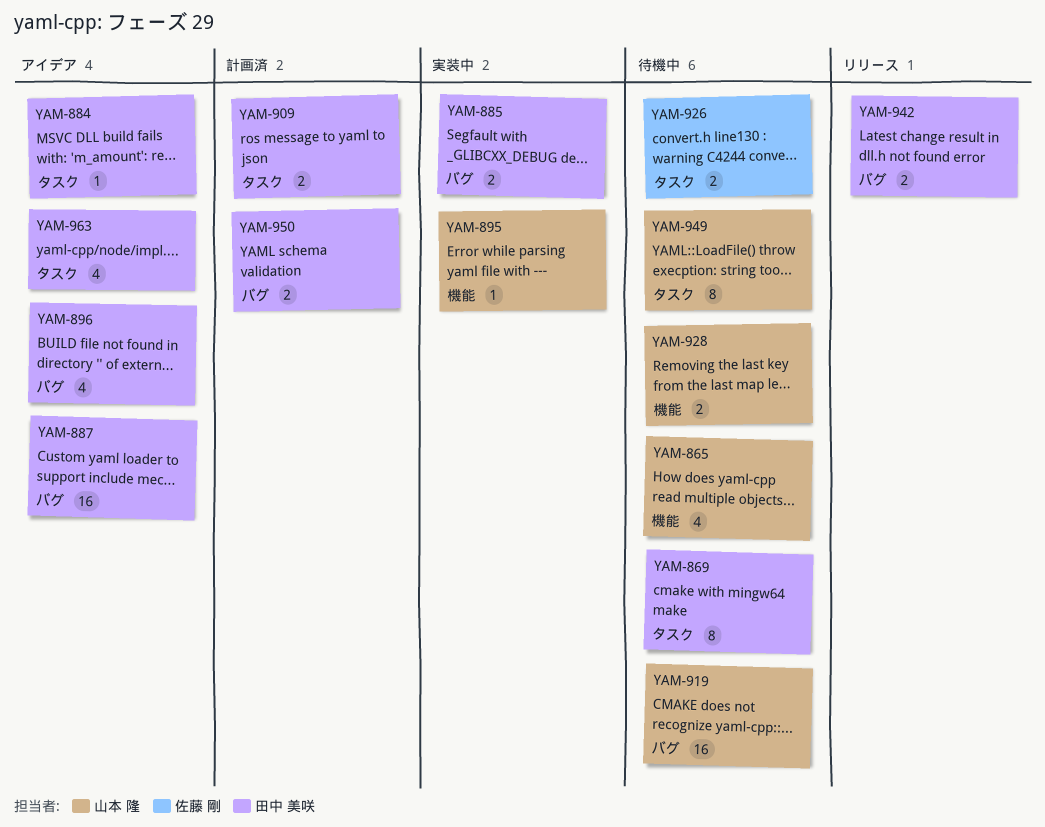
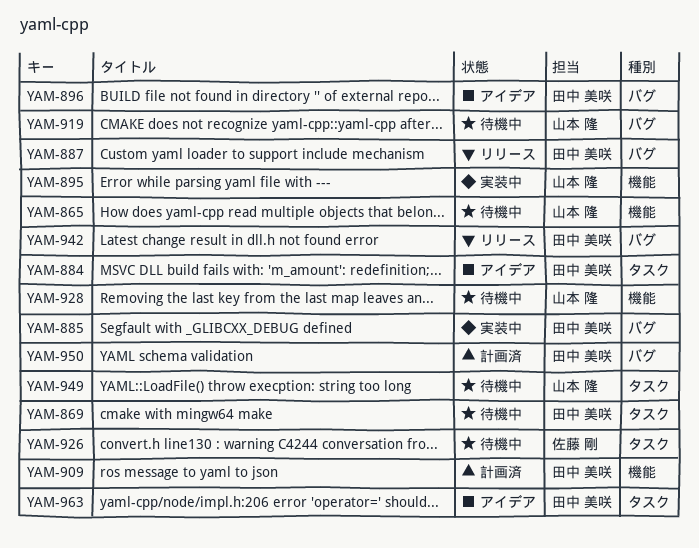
YAM-887, status: アイデア -> リリース
YAM-909, label: タスク -> 機能

